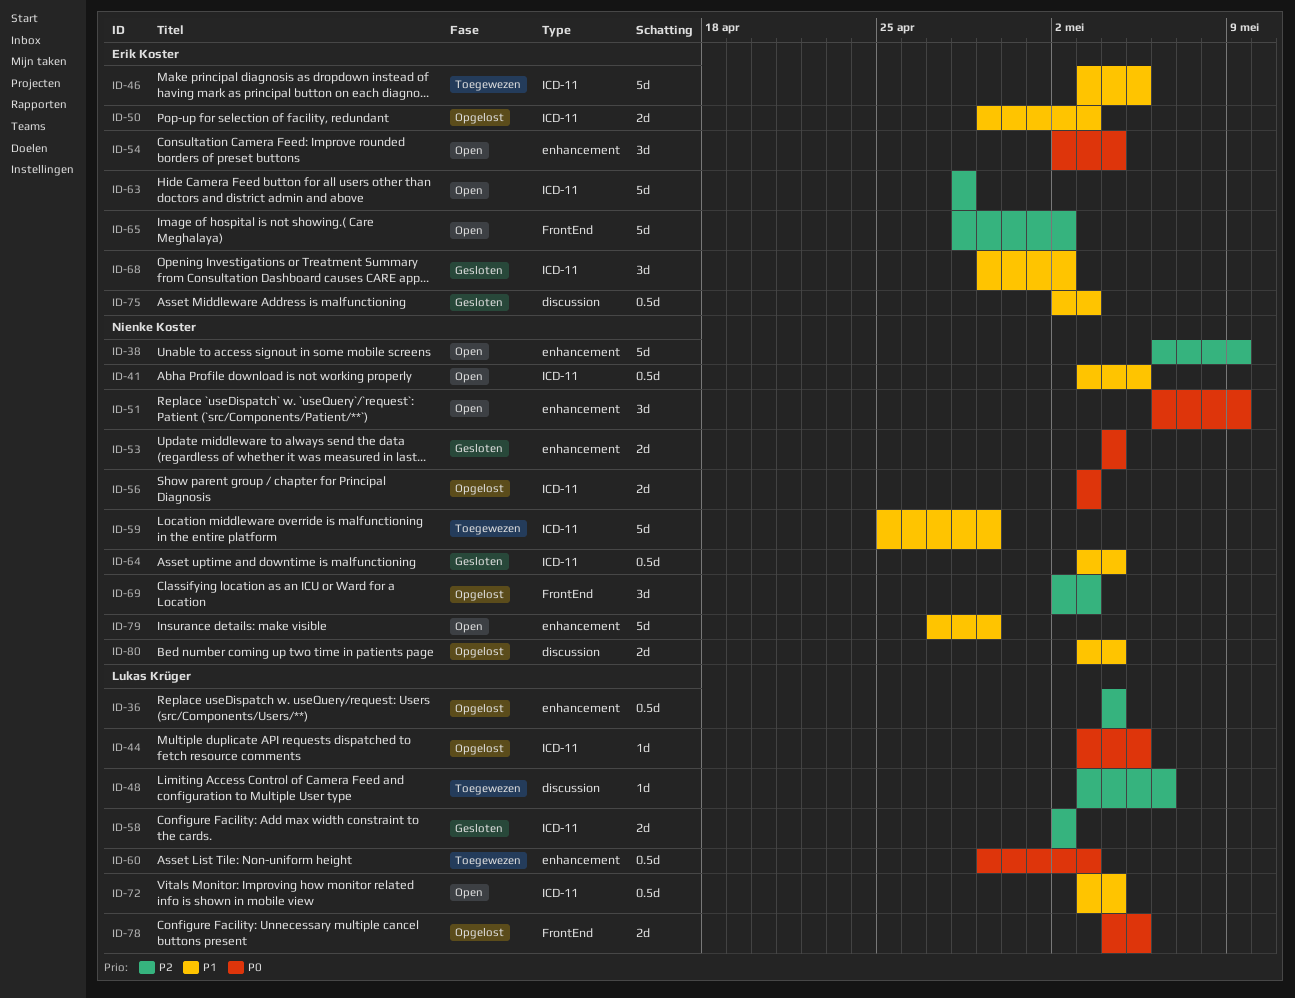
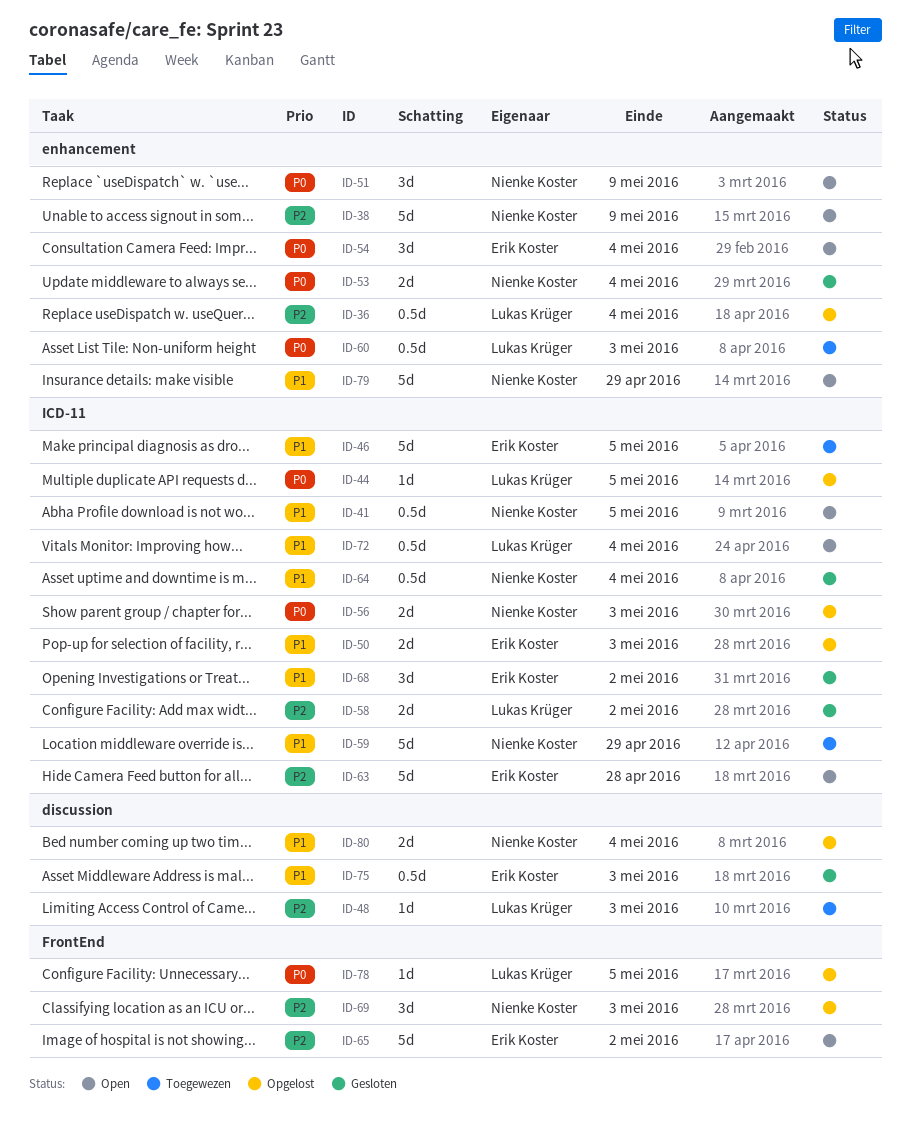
ID-48, due: May 6 -> May 3
ID-78, estimate: 2d -> 1d

